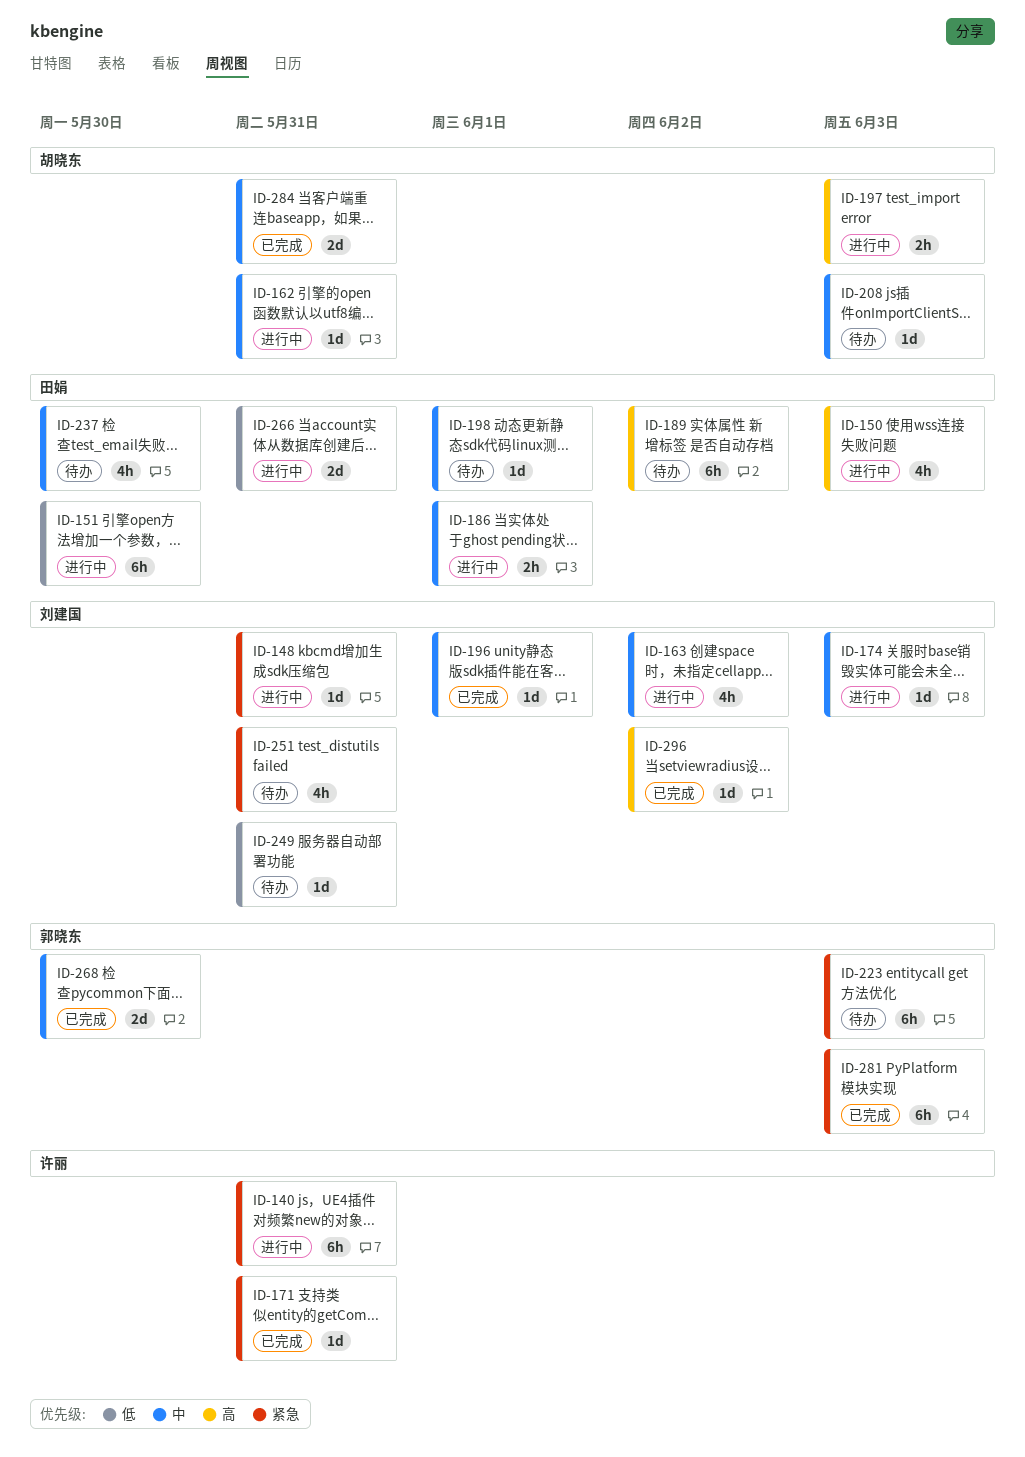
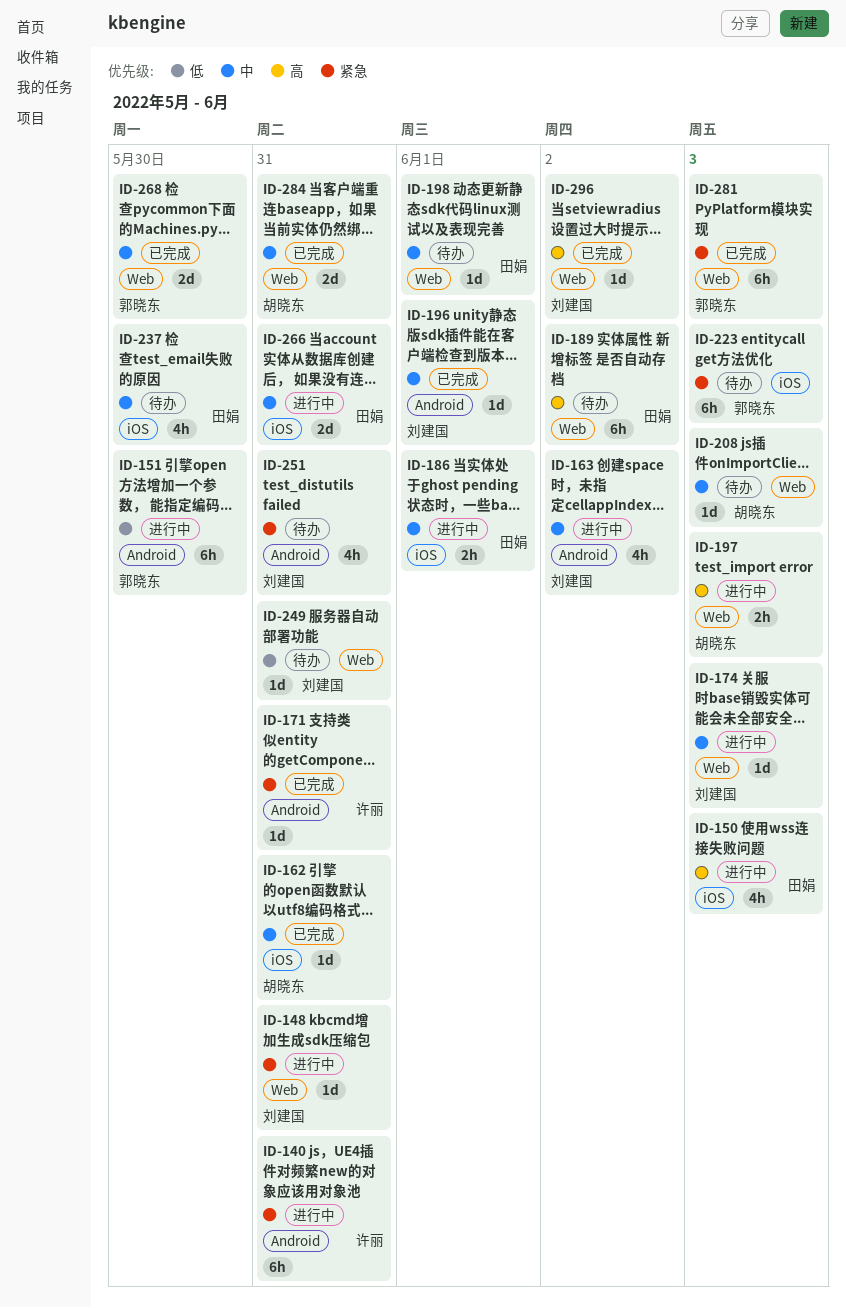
ID-151, owner: 田娟 -> 郭晓东
ID-162, status: 进行中 -> 已完成
ID-266, priority: 低 -> 中

